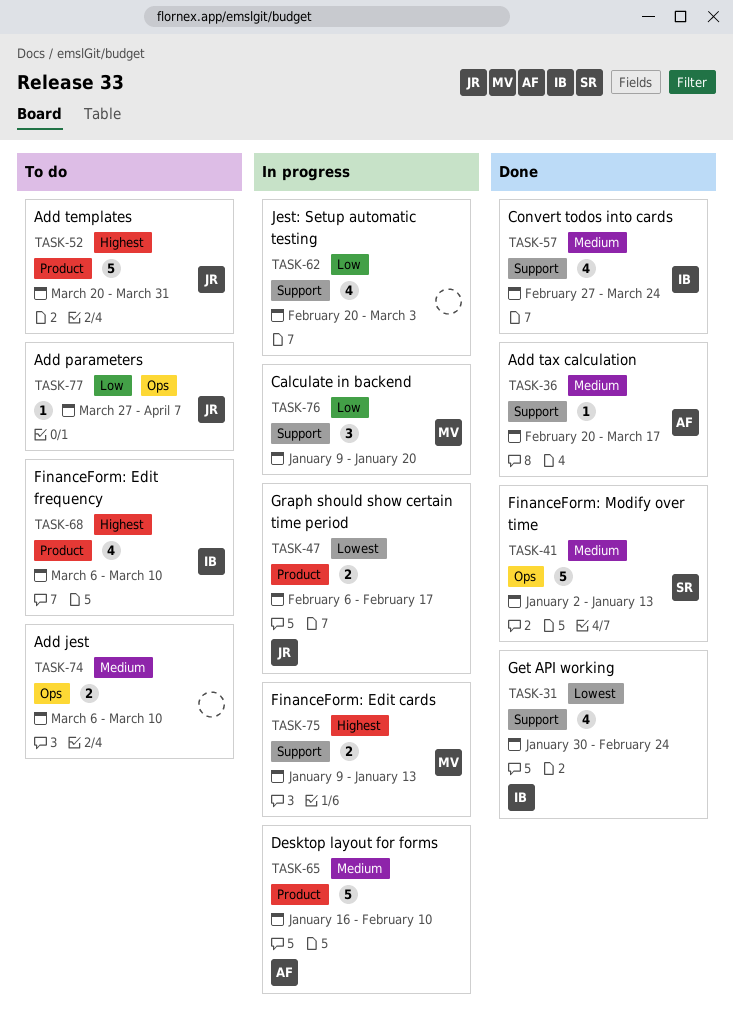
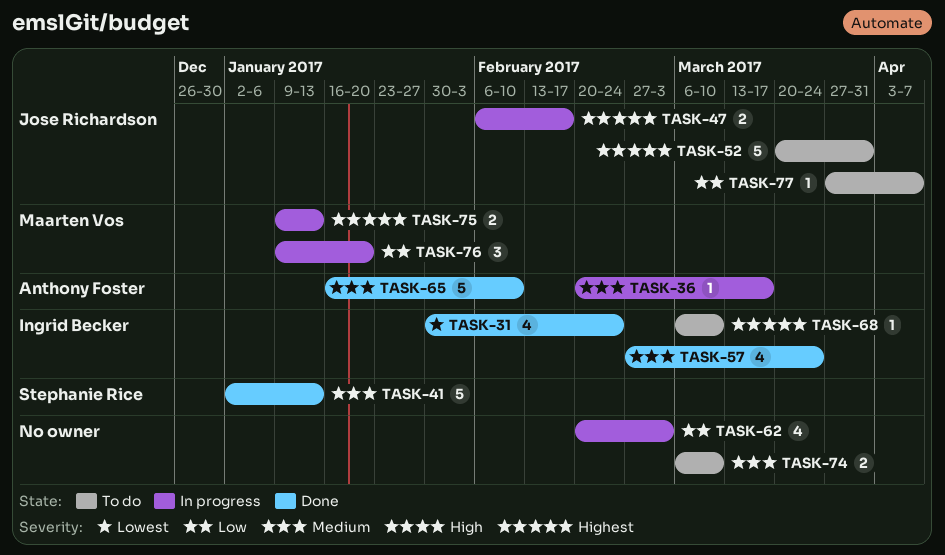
TASK-36, status: Done -> In progress
TASK-47, priority: Lowest -> Highest
TASK-65, status: In progress -> Done
TASK-68, estimate: 4 -> 1

